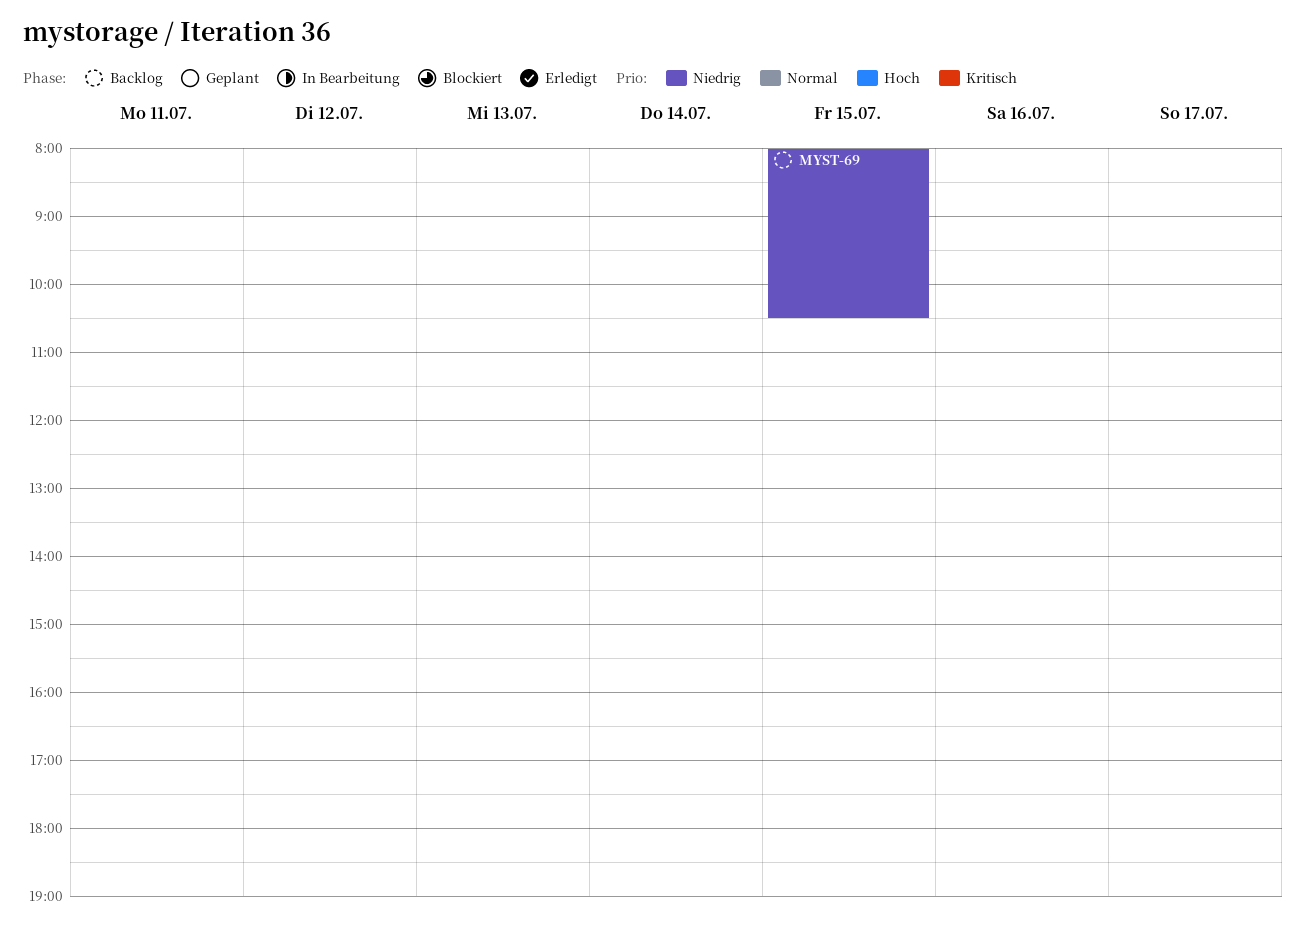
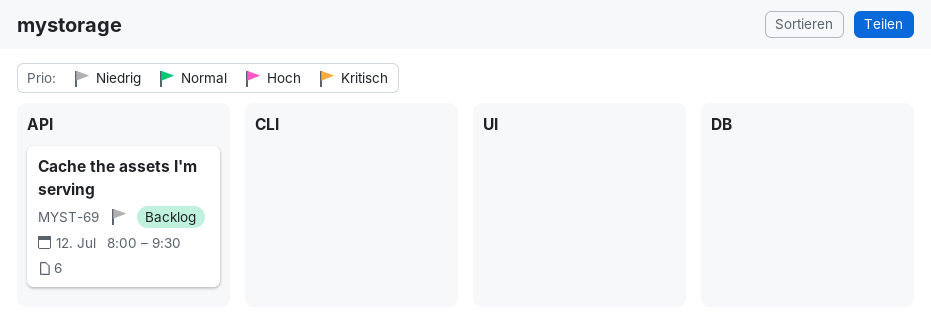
MYST-69, day: Jul 15 -> Jul 12
MYST-69, ends: 10:30 -> 09:30

